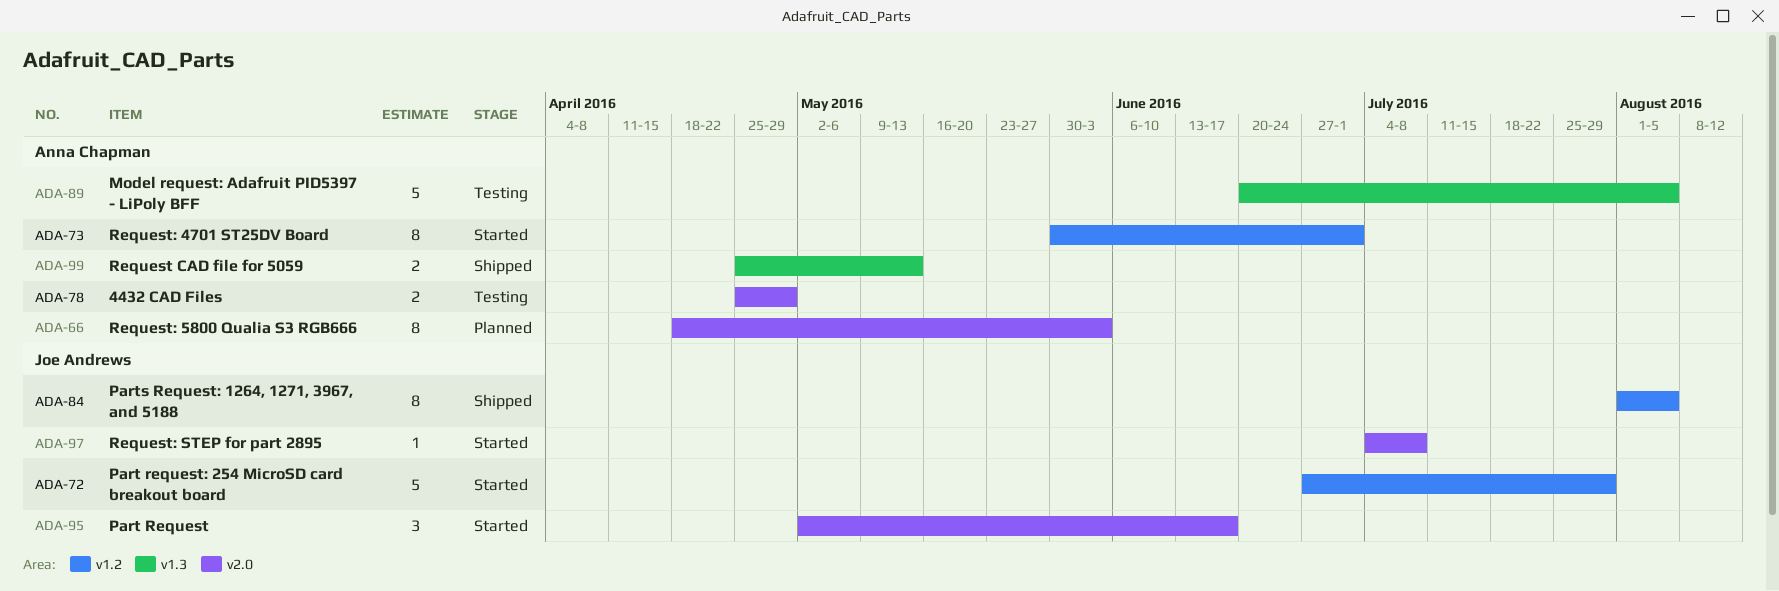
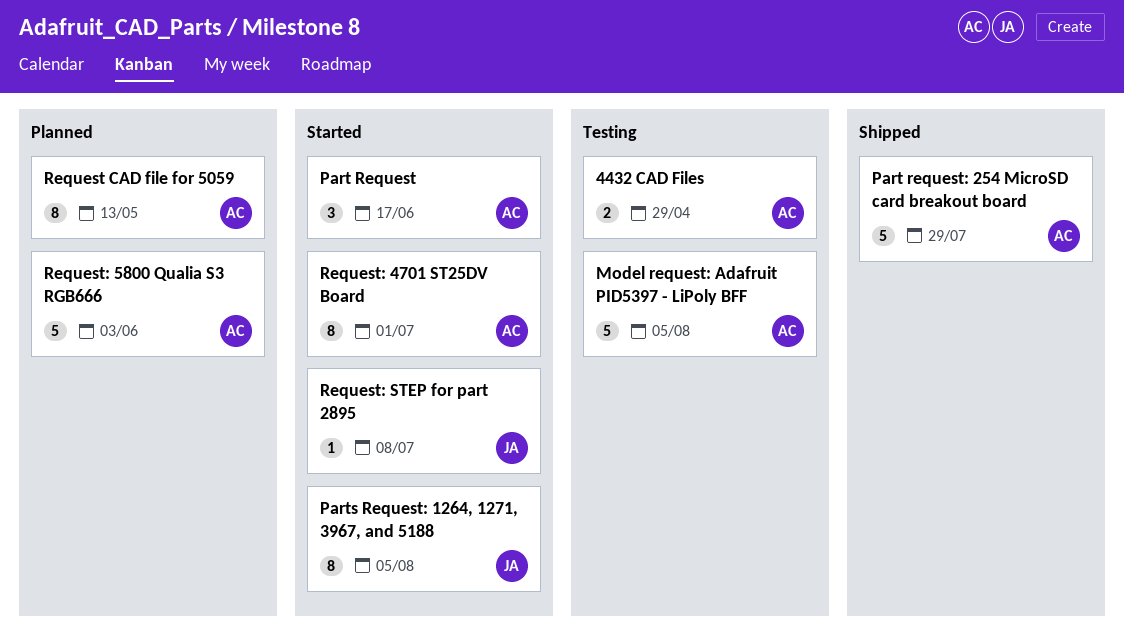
Part Request, owner: Joe Andrews -> Anna Chapman
Part request: 254 MicroSD card breakout board, status: Started -> Shipped
Part request: 254 MicroSD card breakout board, owner: Joe Andrews -> Anna Chapman
Parts Request: 1264, 1271, 3967, and 5188, status: Shipped -> Started
Request CAD file for 5059, status: Shipped -> Planned
Request CAD file for 5059, estimate: 2 -> 8
Request: 5800 Qualia S3 RGB666, estimate: 8 -> 5

